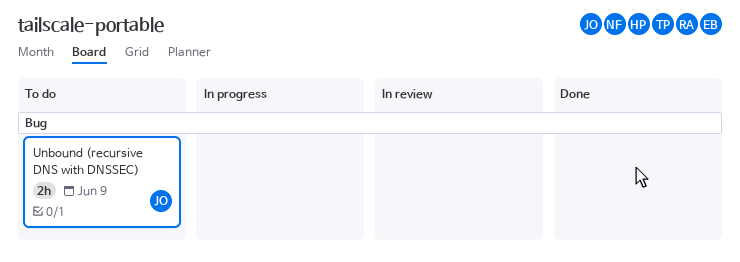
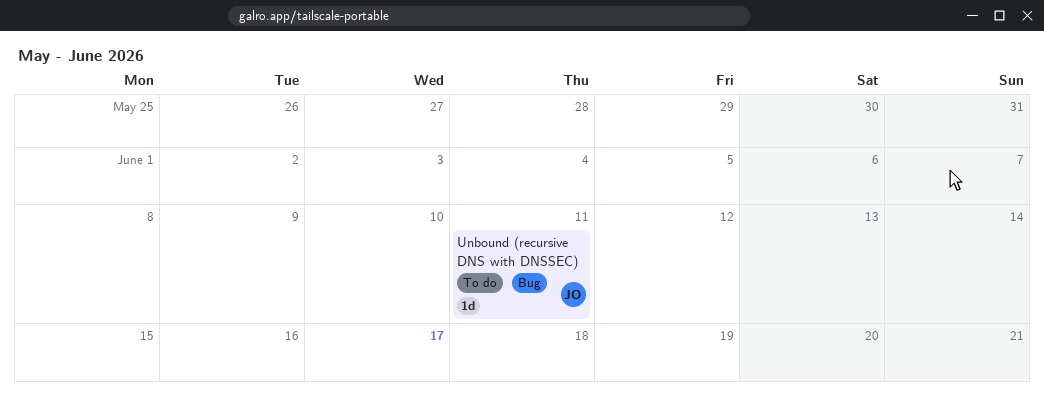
Unbound (recursive DNS with DNSSEC), estimate: 2h -> 1d
Unbound (recursive DNS with DNSSEC), due: Jun 9 -> Jun 11

